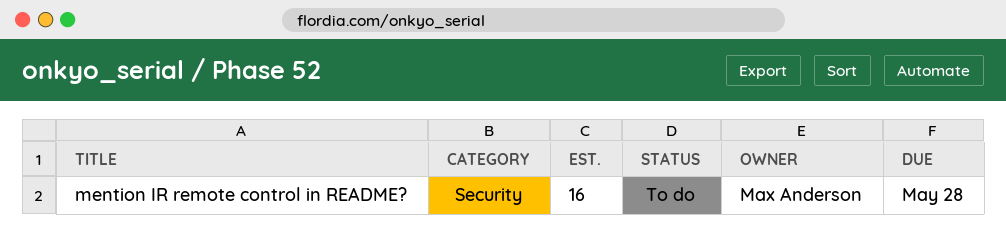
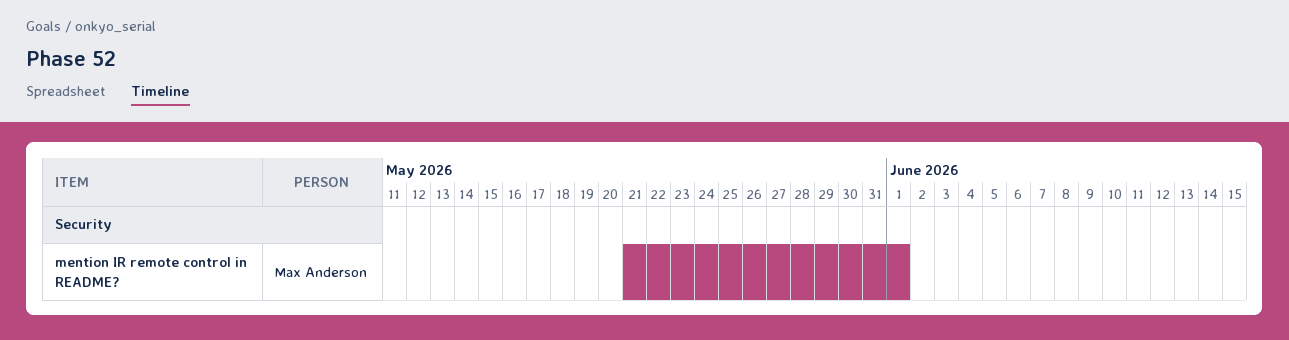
mention IR remote control in README?, due: May 28 -> Jun 1

